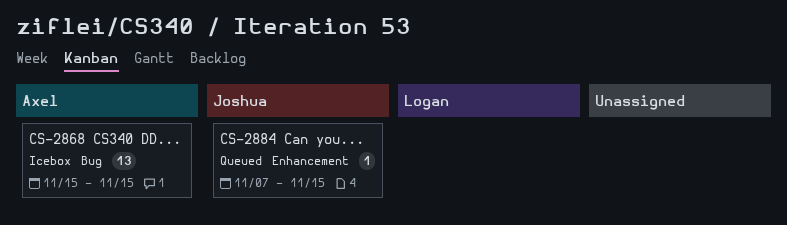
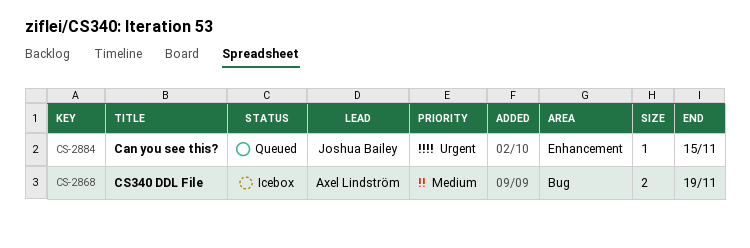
CS-2868, estimate: 13 -> 2
CS-2868, due: Nov 15 -> Nov 19

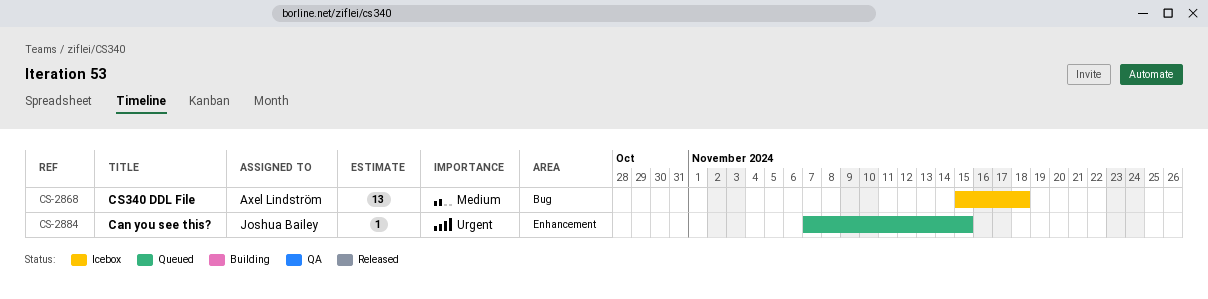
CS-2868, estimate: 2 -> 13
CS-2868, due: Nov 19 -> Nov 18

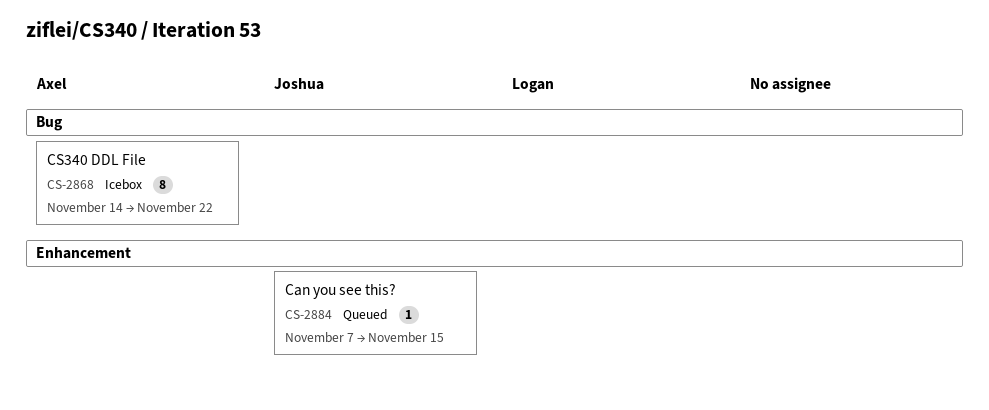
CS-2868, estimate: 13 -> 8
CS-2868, start: Nov 15 -> Nov 14
CS-2868, due: Nov 18 -> Nov 22

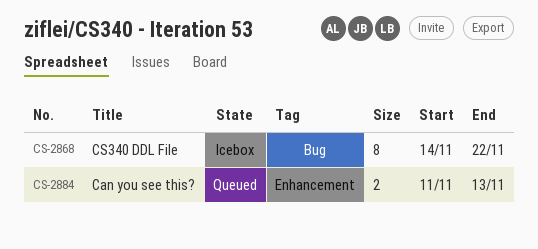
CS-2884, estimate: 1 -> 2
CS-2884, start: Nov 7 -> Nov 11
CS-2884, due: Nov 15 -> Nov 13

